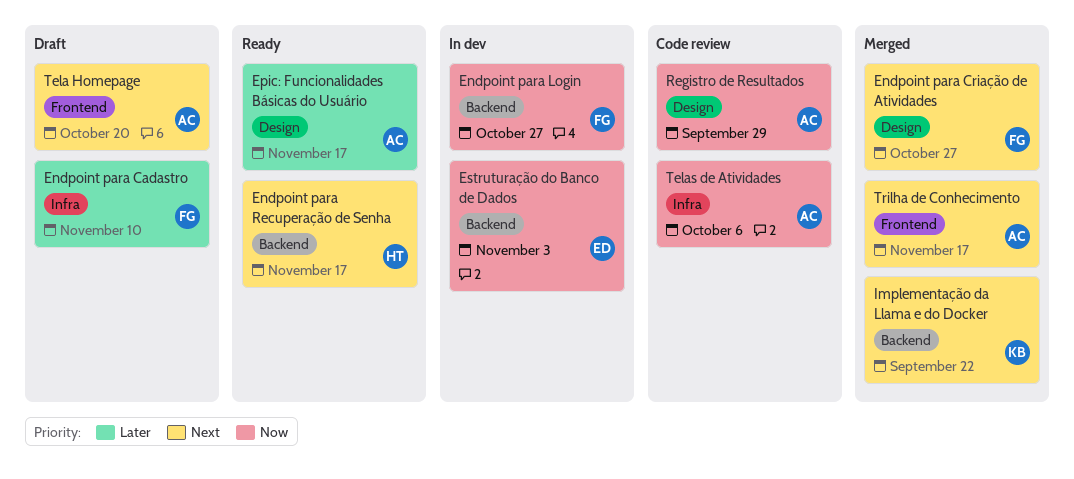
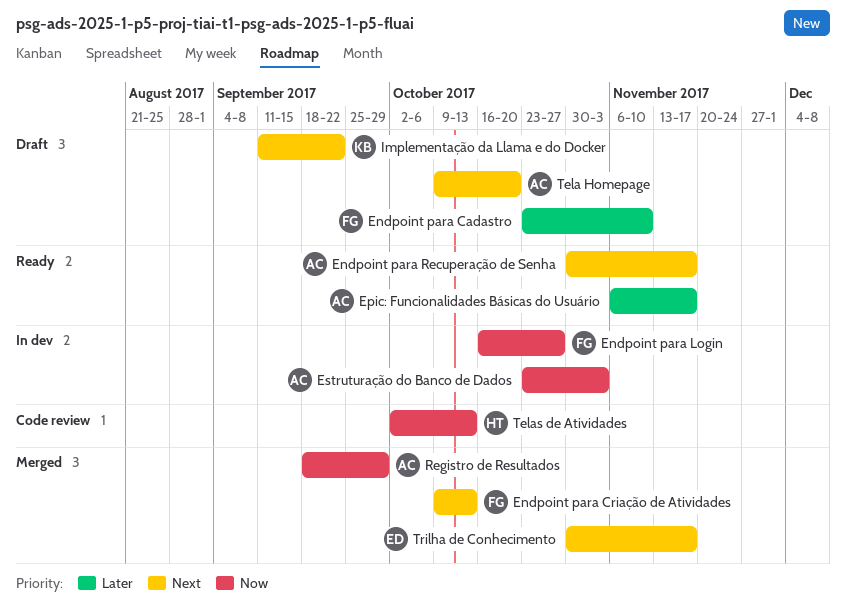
Endpoint para Criação de Atividades, due: Oct 27 -> Oct 13
Endpoint para Recuperação de Senha, owner: HT -> AC
Estruturação do Banco de Dados, owner: ED -> AC
Implementação da Llama e do Docker, status: Merged -> Draft
Registro de Resultados, status: Code review -> Merged
Telas de Atividades, owner: AC -> HT
Telas de Atividades, due: Oct 6 -> Oct 13
Trilha de Conhecimento, owner: AC -> ED

